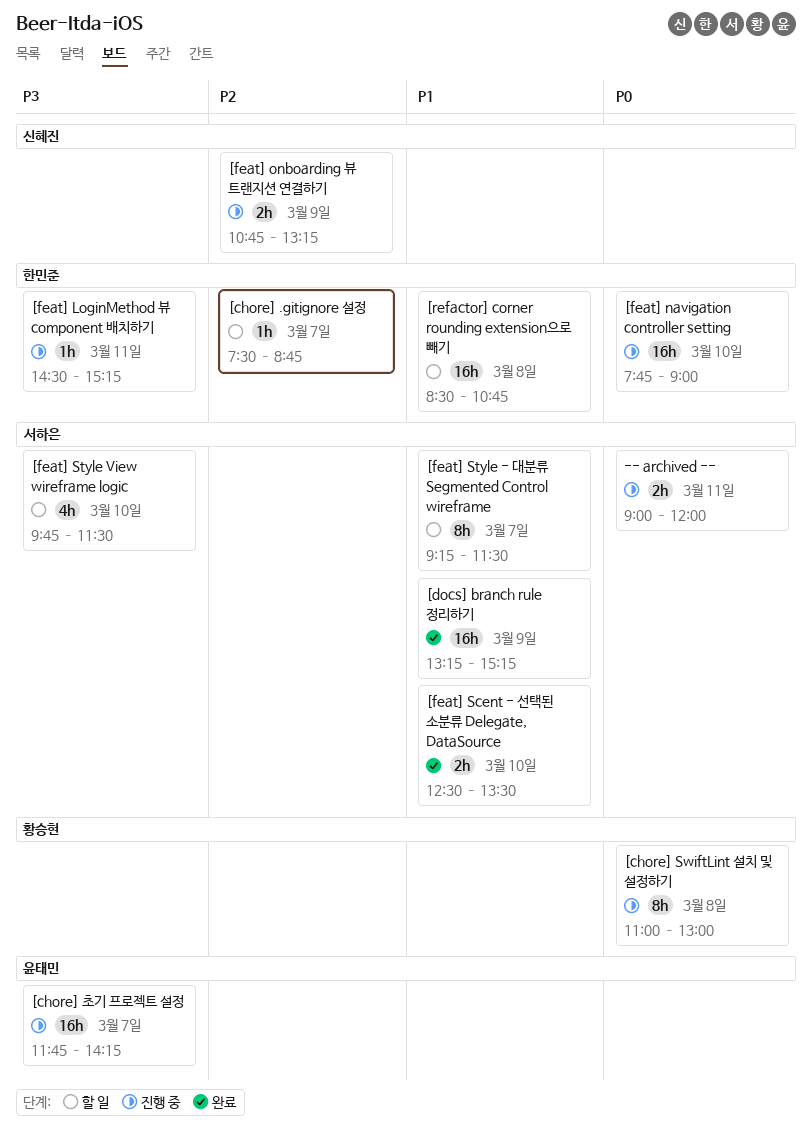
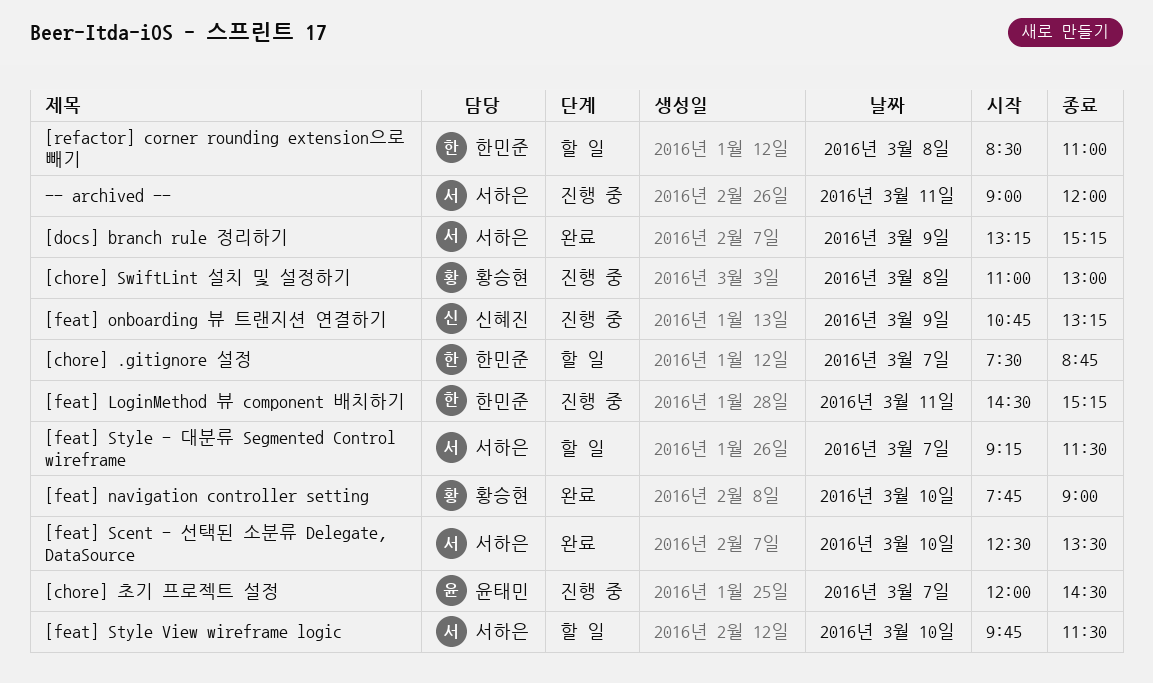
[chore] 초기 프로젝트 설정, begins: 11:45 -> 12:00
[chore] 초기 프로젝트 설정, ends: 14:15 -> 14:30
[feat] navigation controller setting, status: 진행 중 -> 완료
[feat] navigation controller setting, owner: 한민준 -> 황승현
[refactor] corner rounding extension으로 빼기, ends: 10:45 -> 11:00

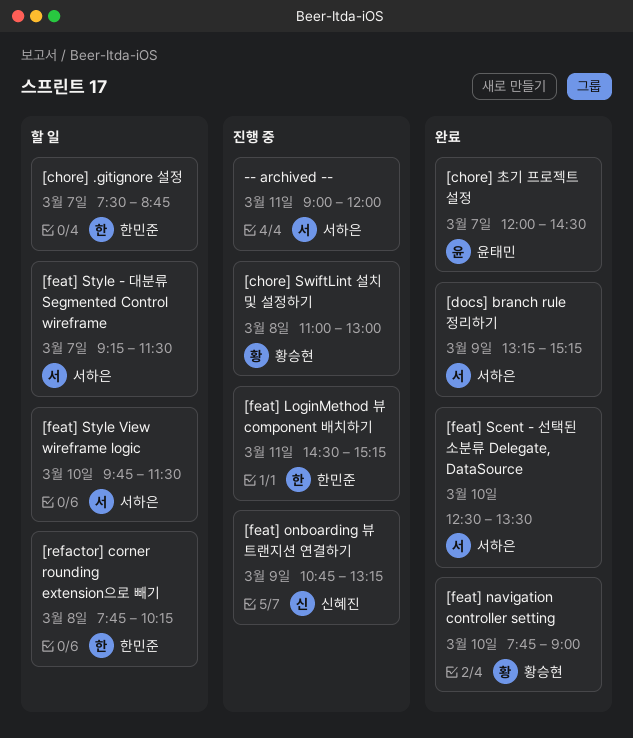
[chore] 초기 프로젝트 설정, status: 진행 중 -> 완료
[refactor] corner rounding extension으로 빼기, begins: 08:30 -> 07:45
[refactor] corner rounding extension으로 빼기, ends: 11:00 -> 10:15

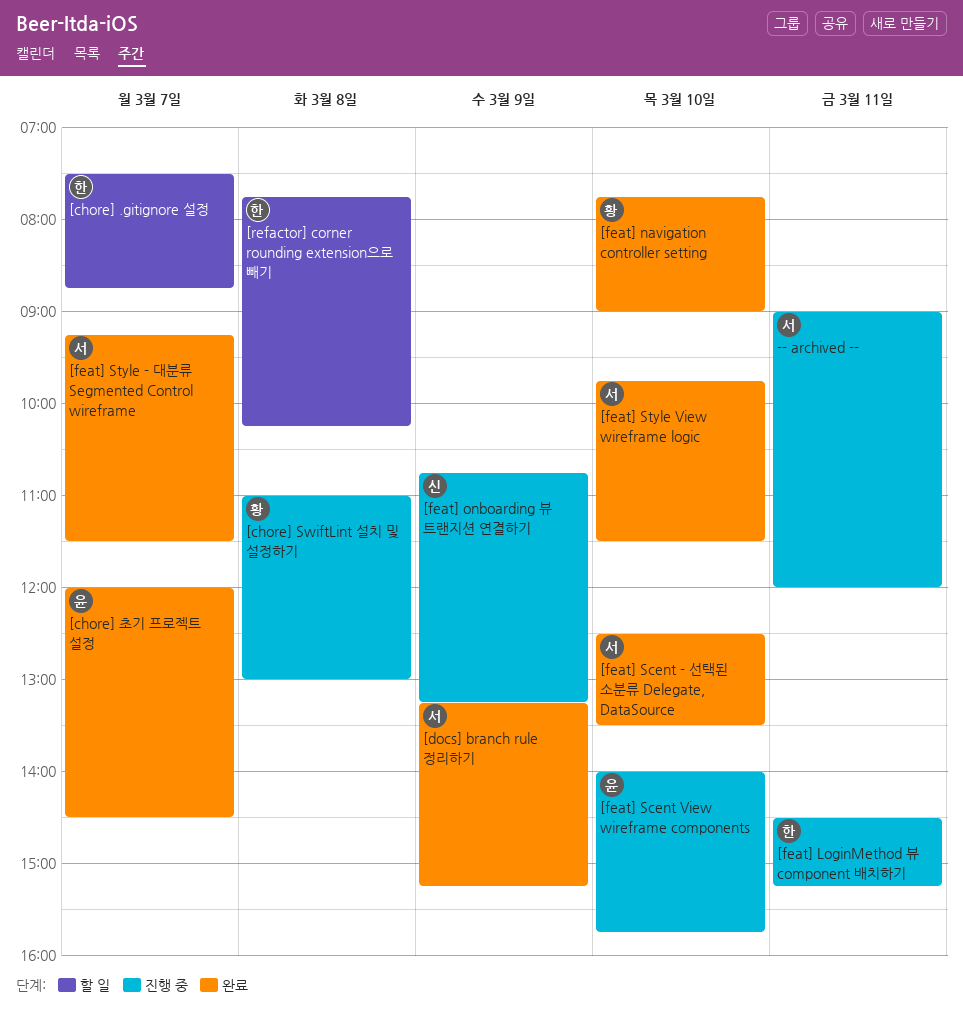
[feat] Scent View wireframe components: none -> present
[feat] Style - 대분류 Segmented Control wireframe, status: 할 일 -> 완료
[feat] Style View wireframe logic, status: 할 일 -> 완료

